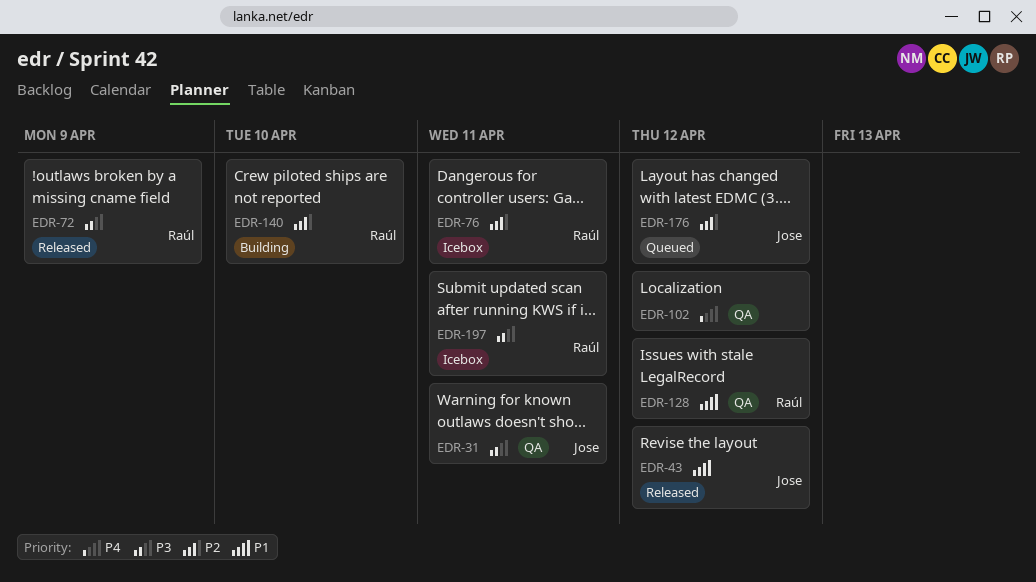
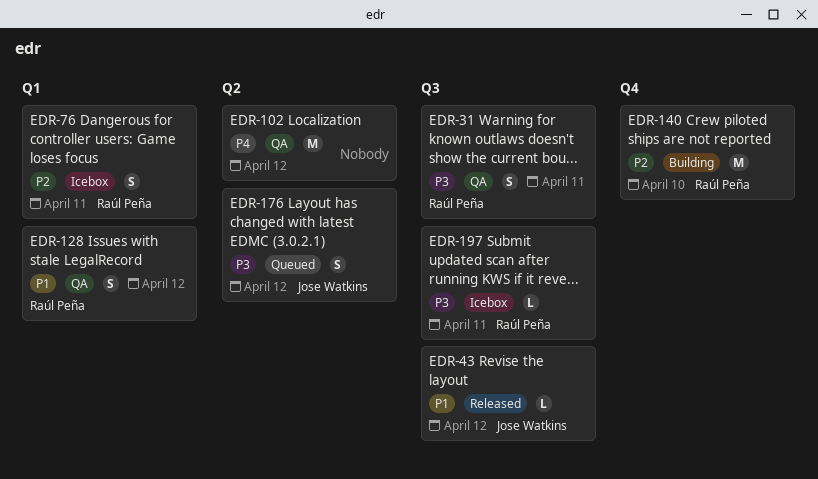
EDR-31, owner: Jose Watkins -> Raúl Peña
EDR-72: present -> none
EDR-176, priority: P2 -> P3

